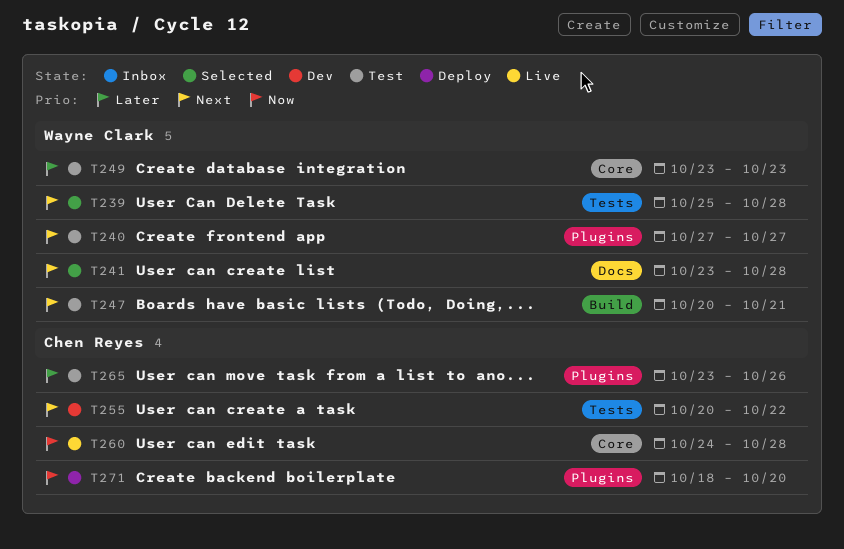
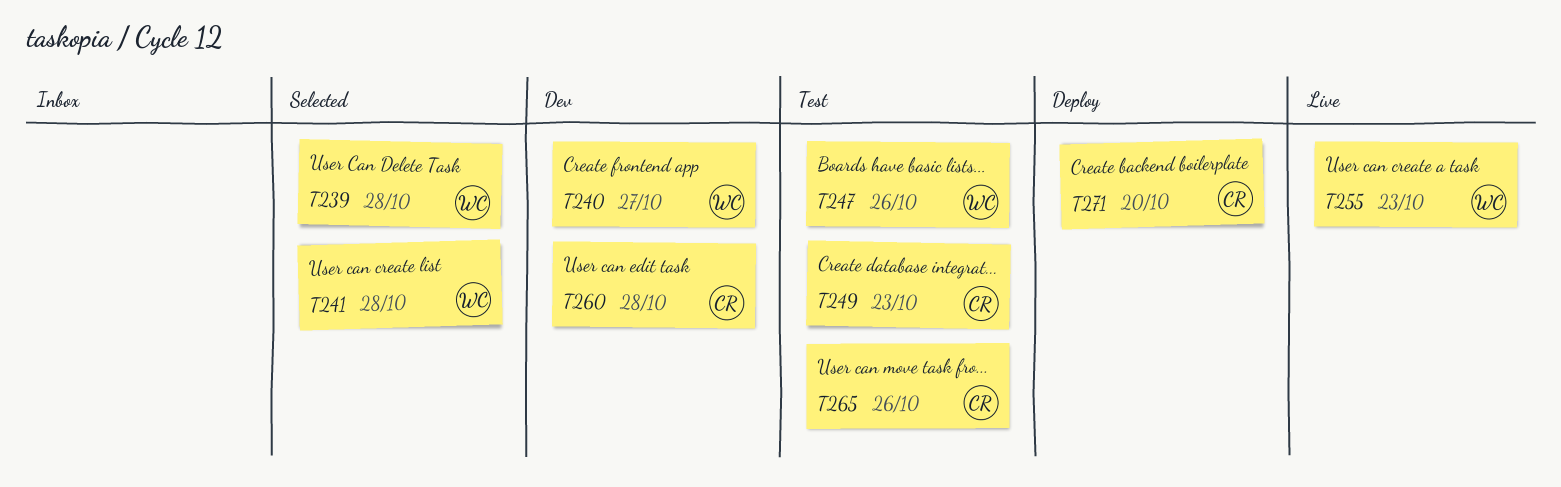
T240, status: Test -> Dev
T247, due: Oct 21 -> Oct 26
T249, owner: Wayne Clark -> Chen Reyes
T255, status: Dev -> Live
T255, owner: Chen Reyes -> Wayne Clark
T255, due: Oct 22 -> Oct 23
T260, status: Live -> Dev

